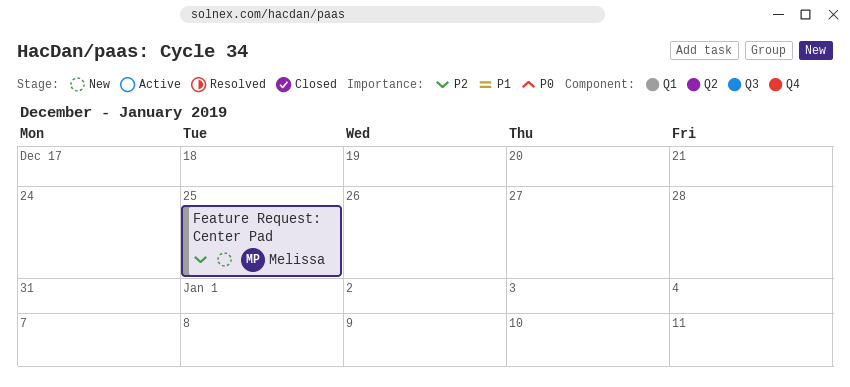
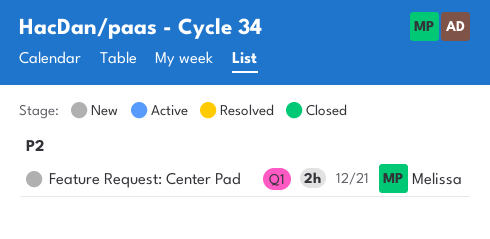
Feature Request: Center Pad, due: Dec 25 -> Dec 21

